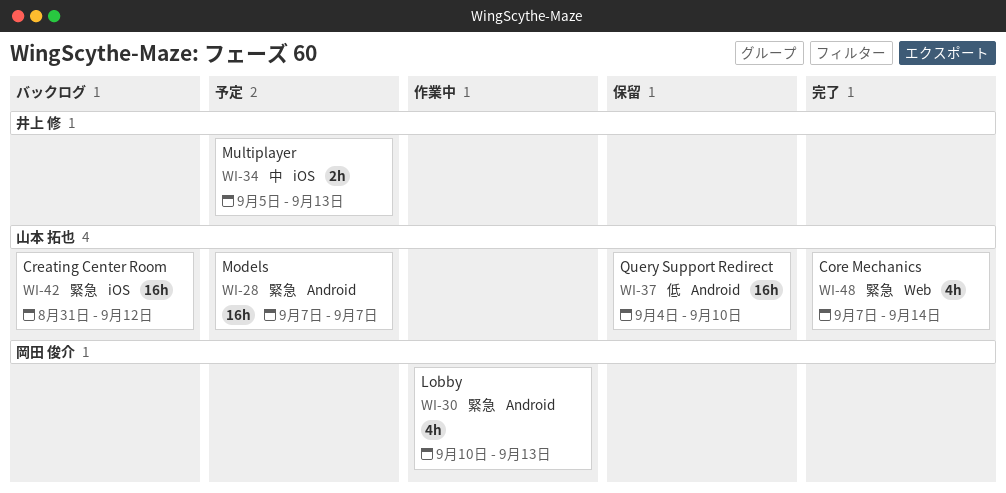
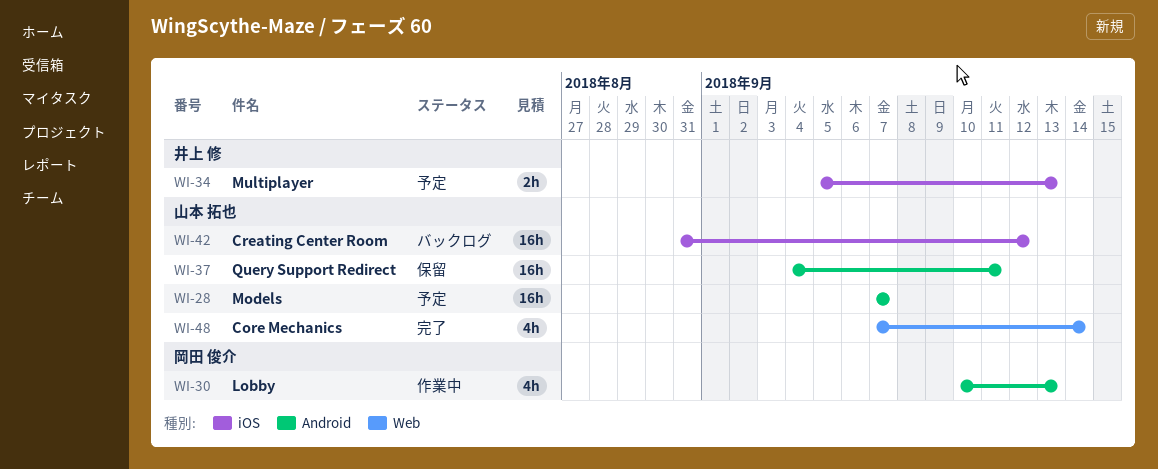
WI-37, due: Sep 10 -> Sep 11

